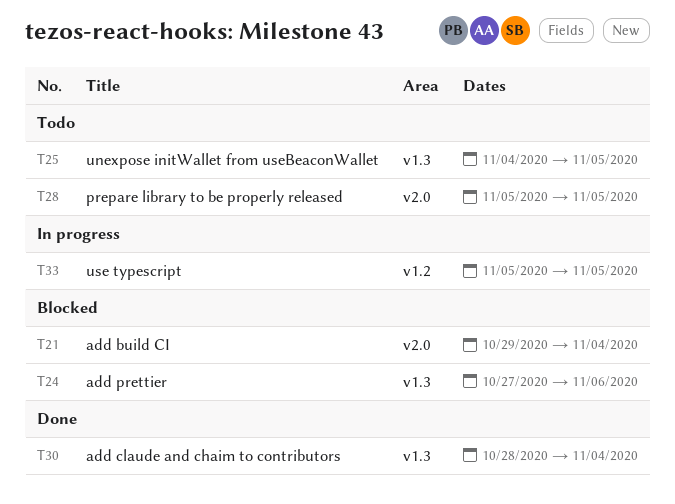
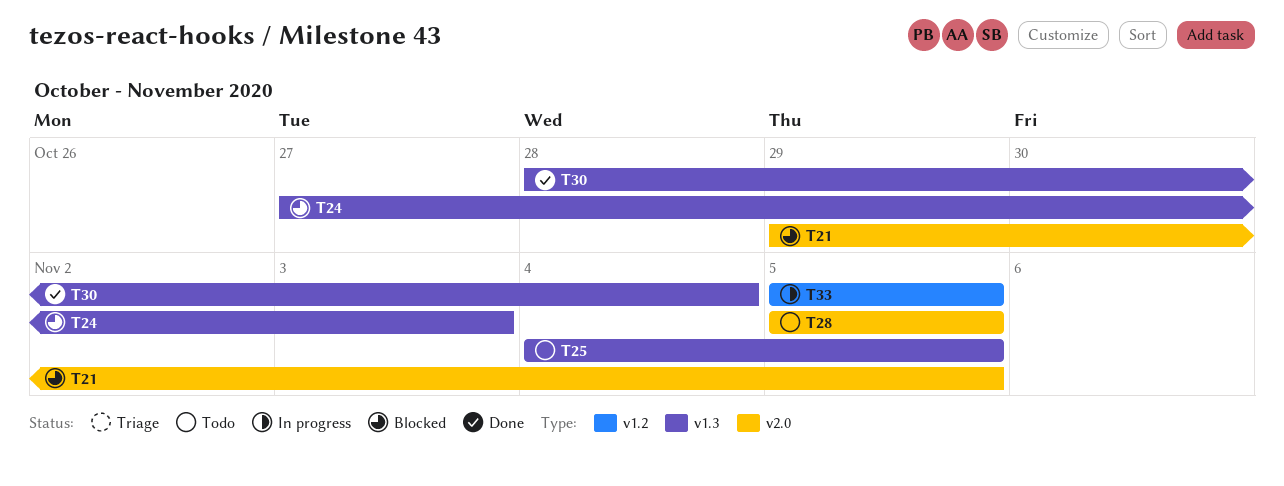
T21, due: Nov 4 -> Nov 5
T24, due: Nov 6 -> Nov 3

